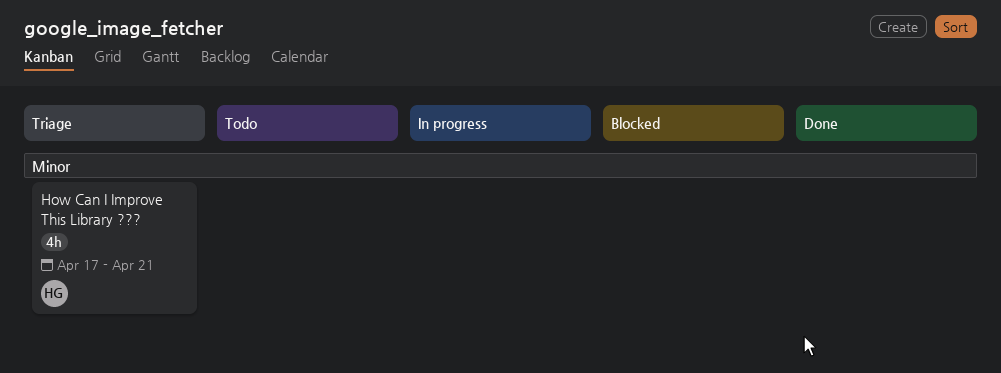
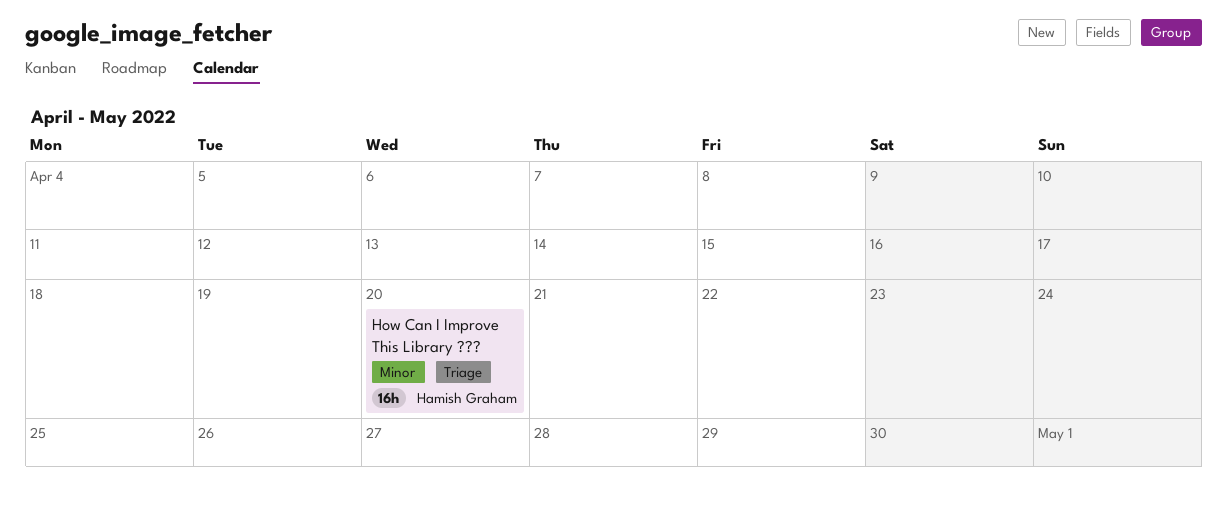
How Can I Improve This Library ???, estimate: 4h -> 16h
How Can I Improve This Library ???, due: Apr 21 -> Apr 20

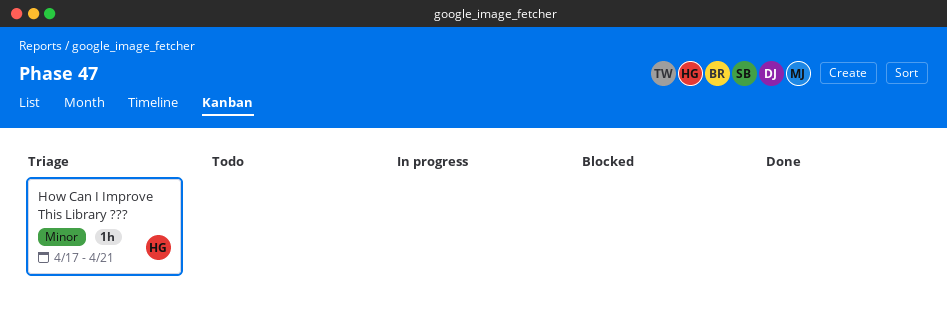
How Can I Improve This Library ???, estimate: 16h -> 1h
How Can I Improve This Library ???, due: Apr 20 -> Apr 21

